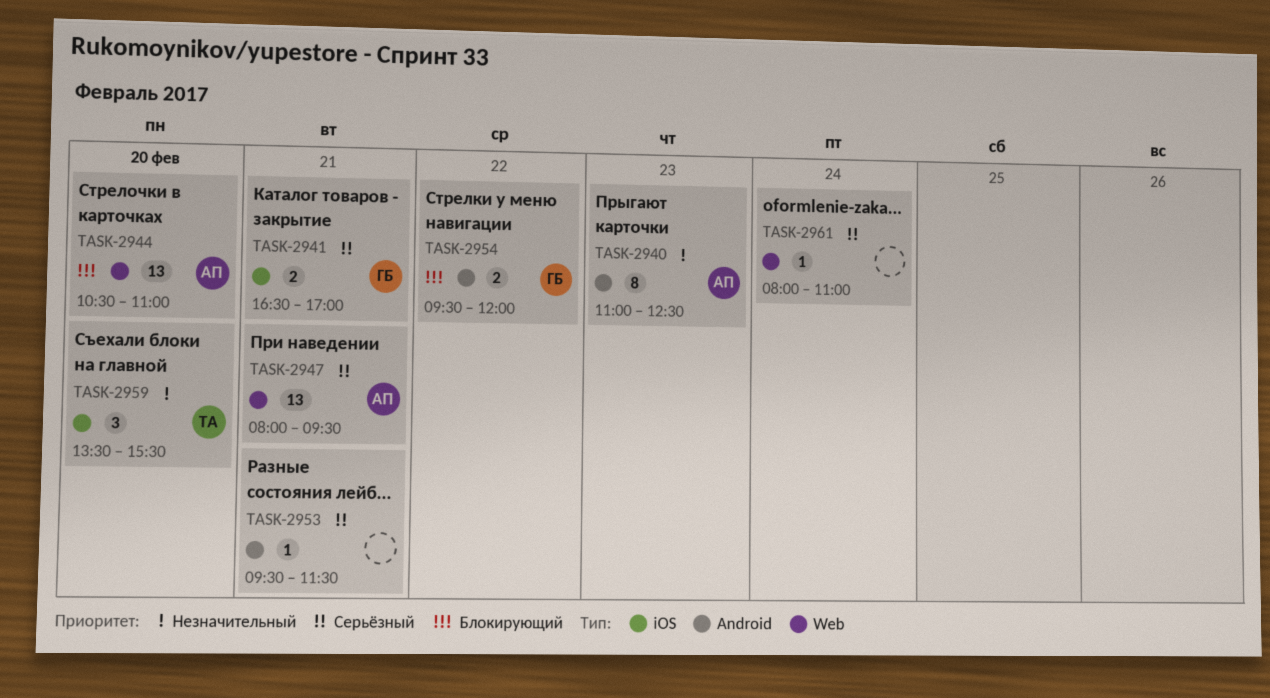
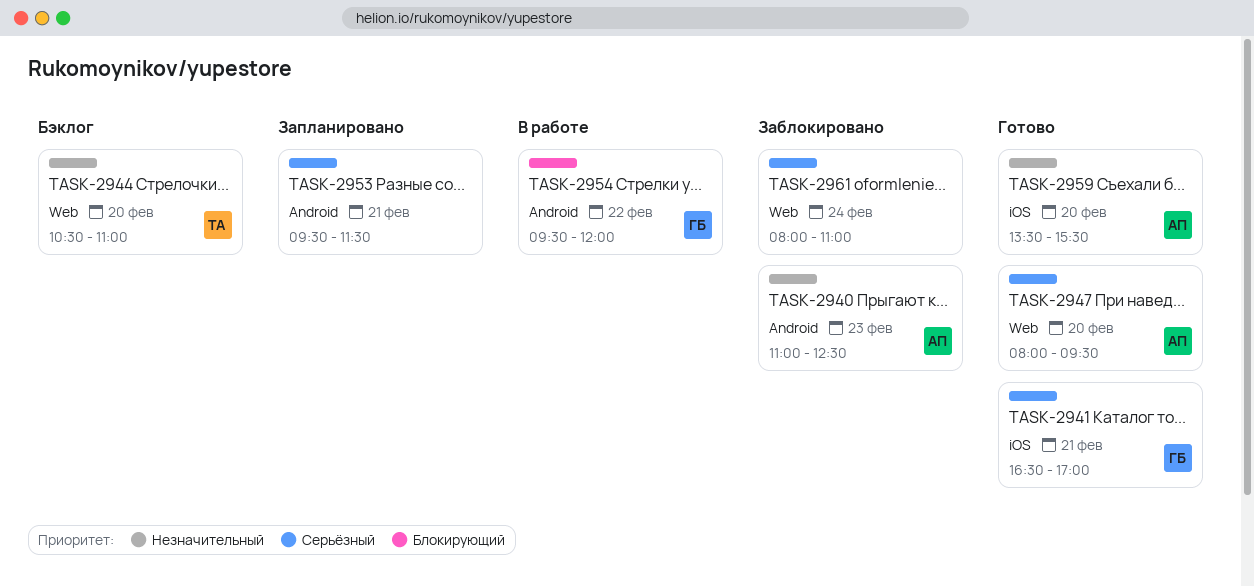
TASK-2944, owner: АП -> ТА
TASK-2944, priority: Блокирующий -> Незначительный
TASK-2947, day: Feb 21 -> Feb 20
TASK-2959, owner: ТА -> АП

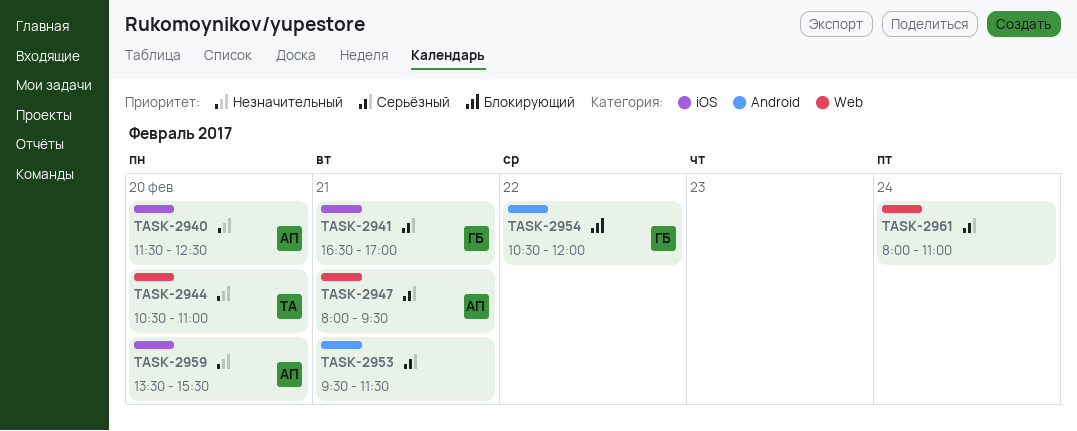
TASK-2940, label: Android -> iOS
TASK-2940, day: Feb 23 -> Feb 20
TASK-2940, begins: 11:00 -> 11:30
TASK-2947, day: Feb 20 -> Feb 21
TASK-2954, begins: 09:30 -> 10:30

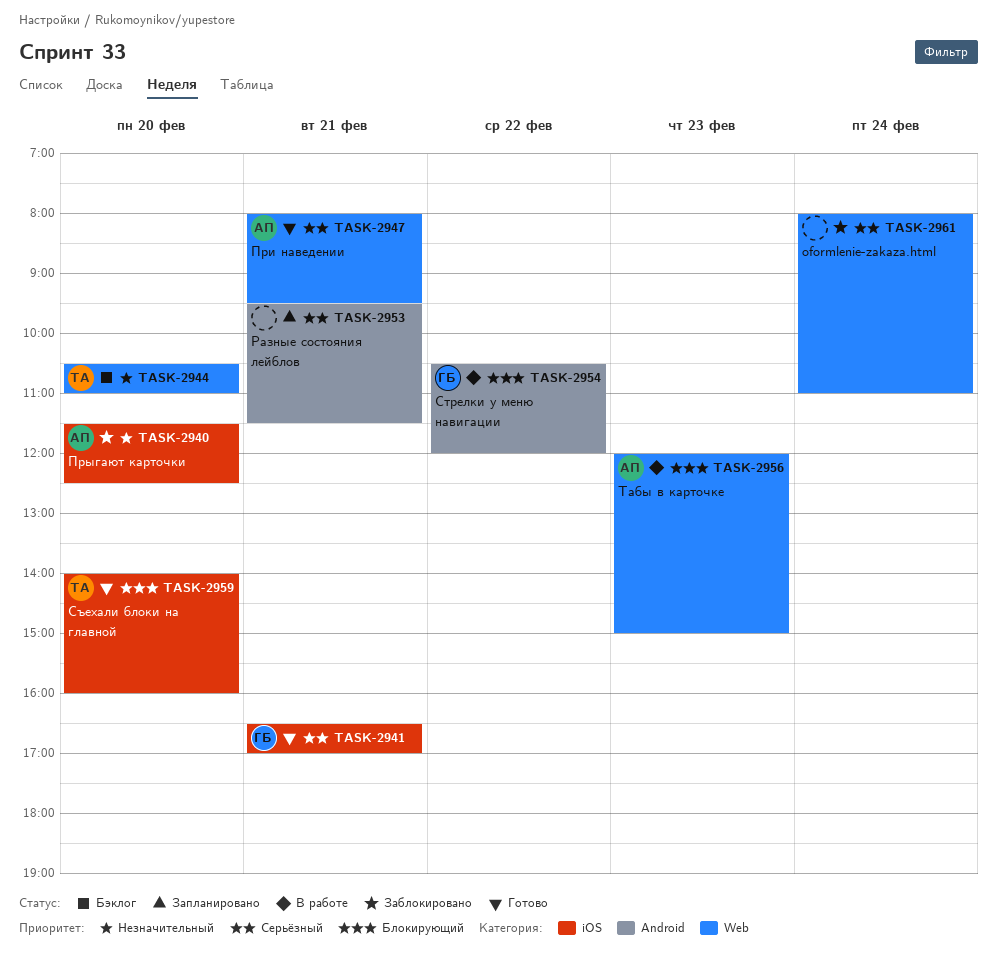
TASK-2956: none -> present
TASK-2959, owner: АП -> ТА
TASK-2959, priority: Незначительный -> Блокирующий
TASK-2959, begins: 13:30 -> 14:00
TASK-2959, ends: 15:30 -> 16:00

